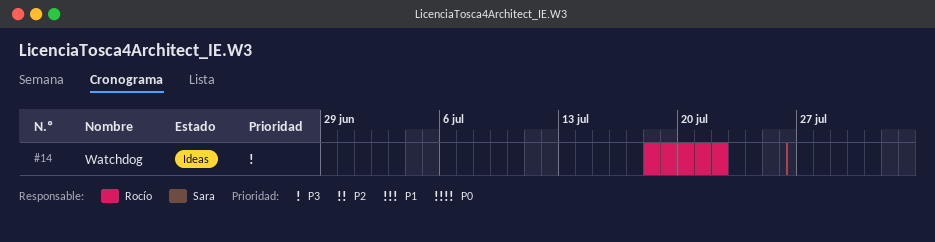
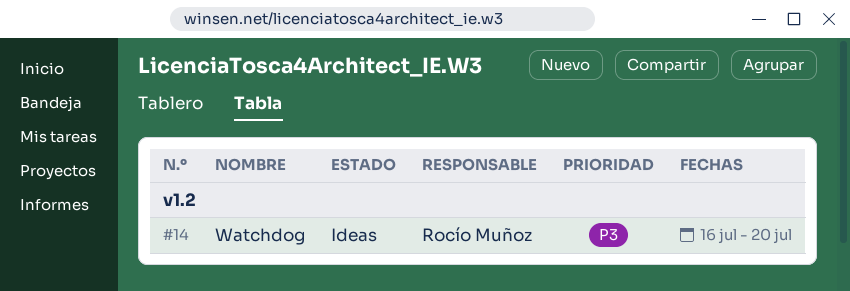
#14, start: Jul 18 -> Jul 16
#14, due: Jul 22 -> Jul 20

